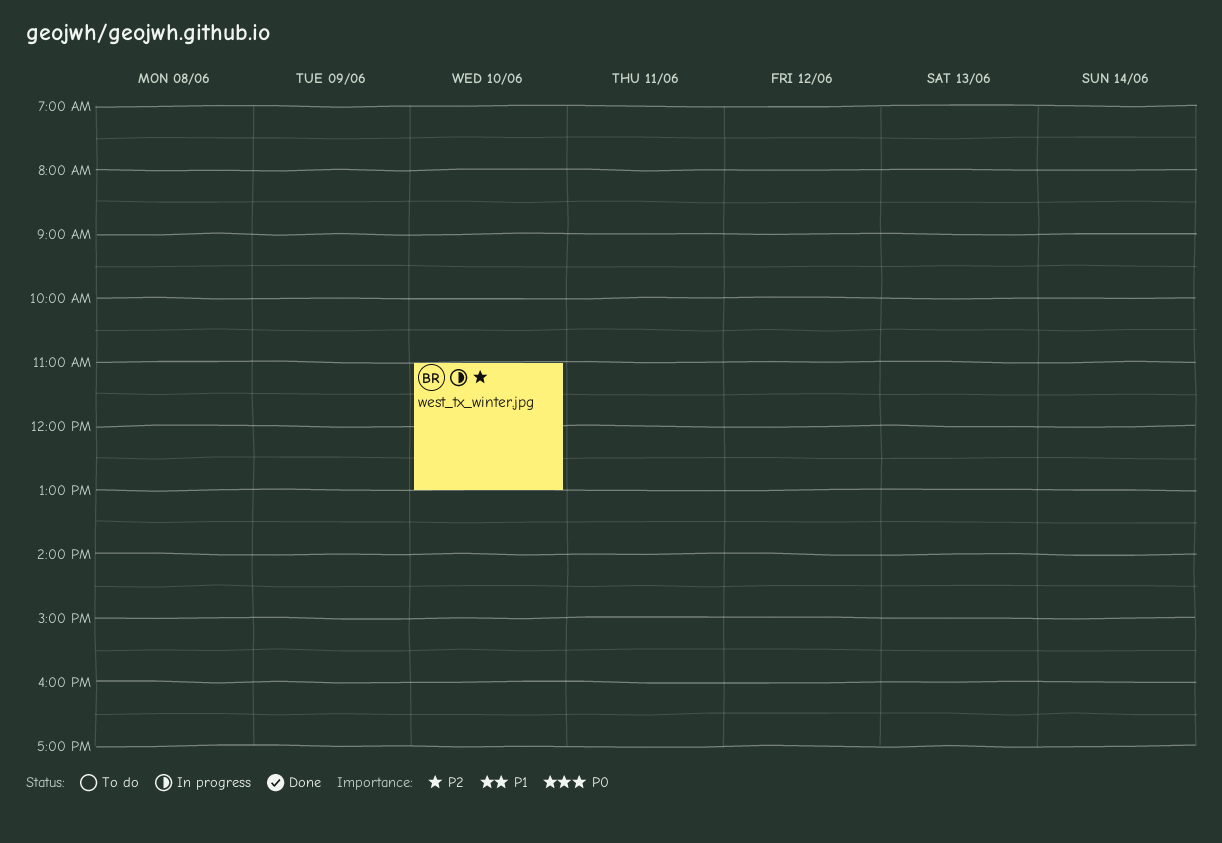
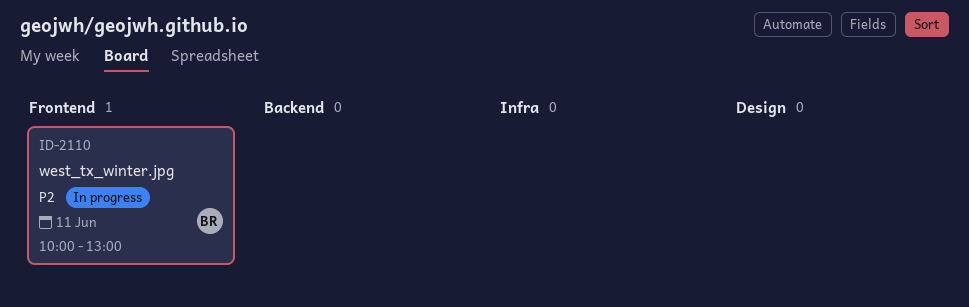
west_tx_winter.jpg, day: Jun 10 -> Jun 11
west_tx_winter.jpg, begins: 11:00 -> 10:00

